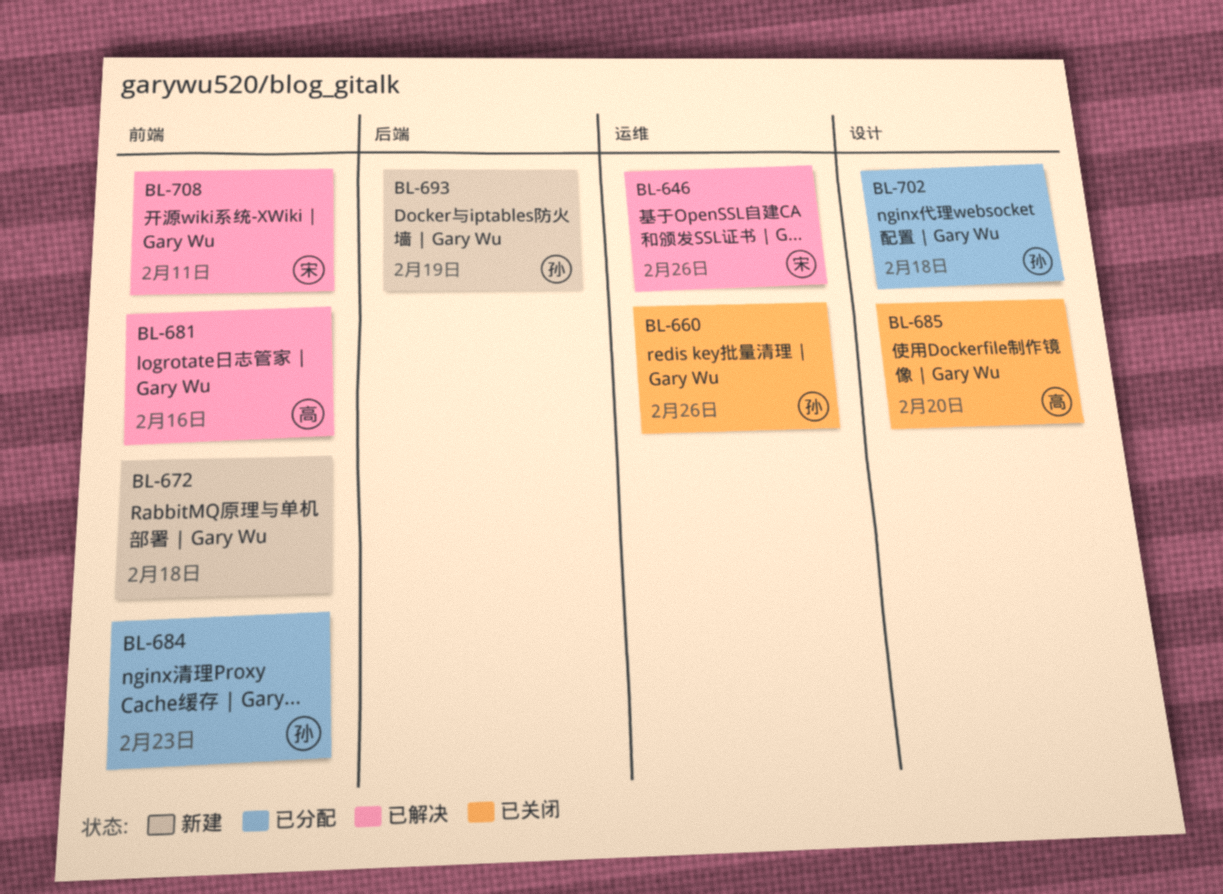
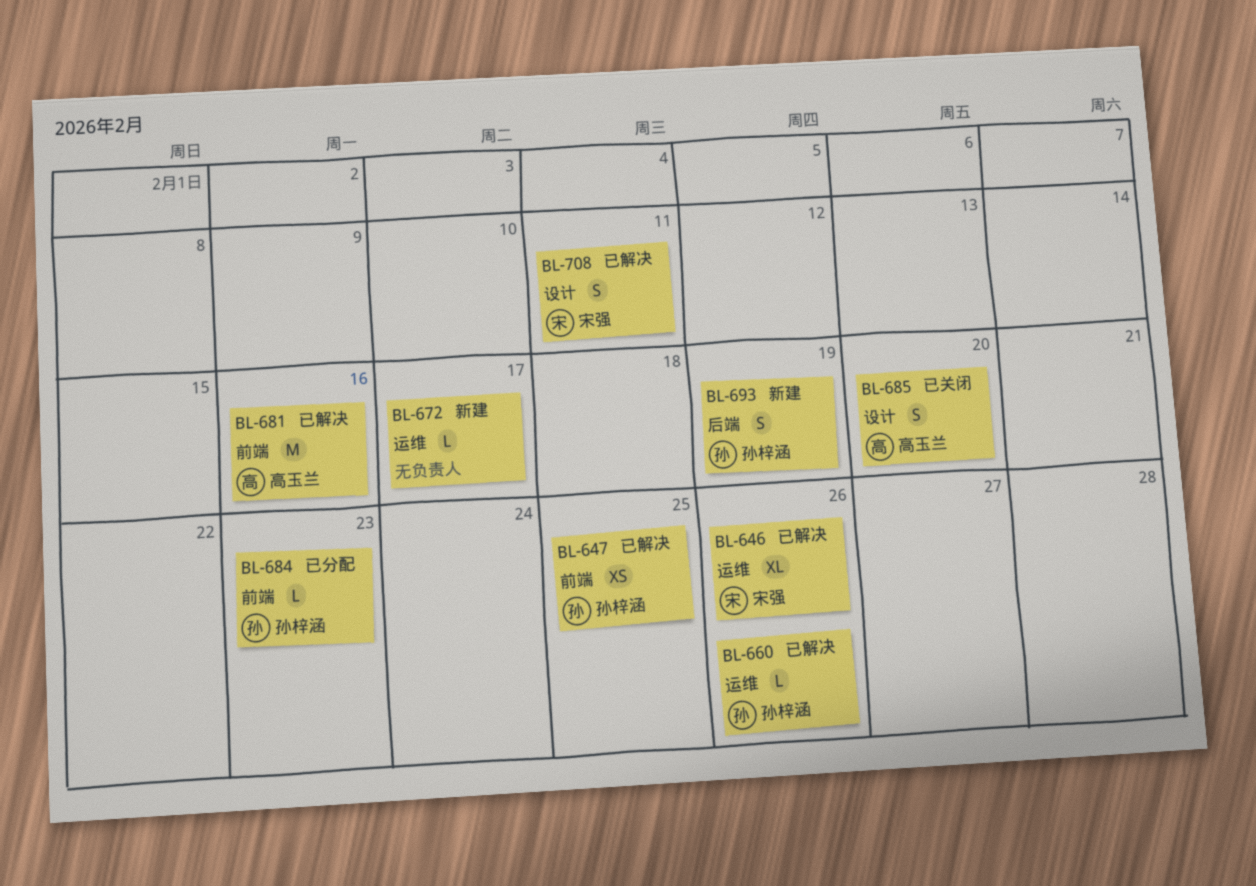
BL-647: none -> present
BL-660, status: 已关闭 -> 已解决
BL-672, label: 前端 -> 运维
BL-672, due: Feb 18 -> Feb 17
BL-702: present -> none
BL-708, label: 前端 -> 设计

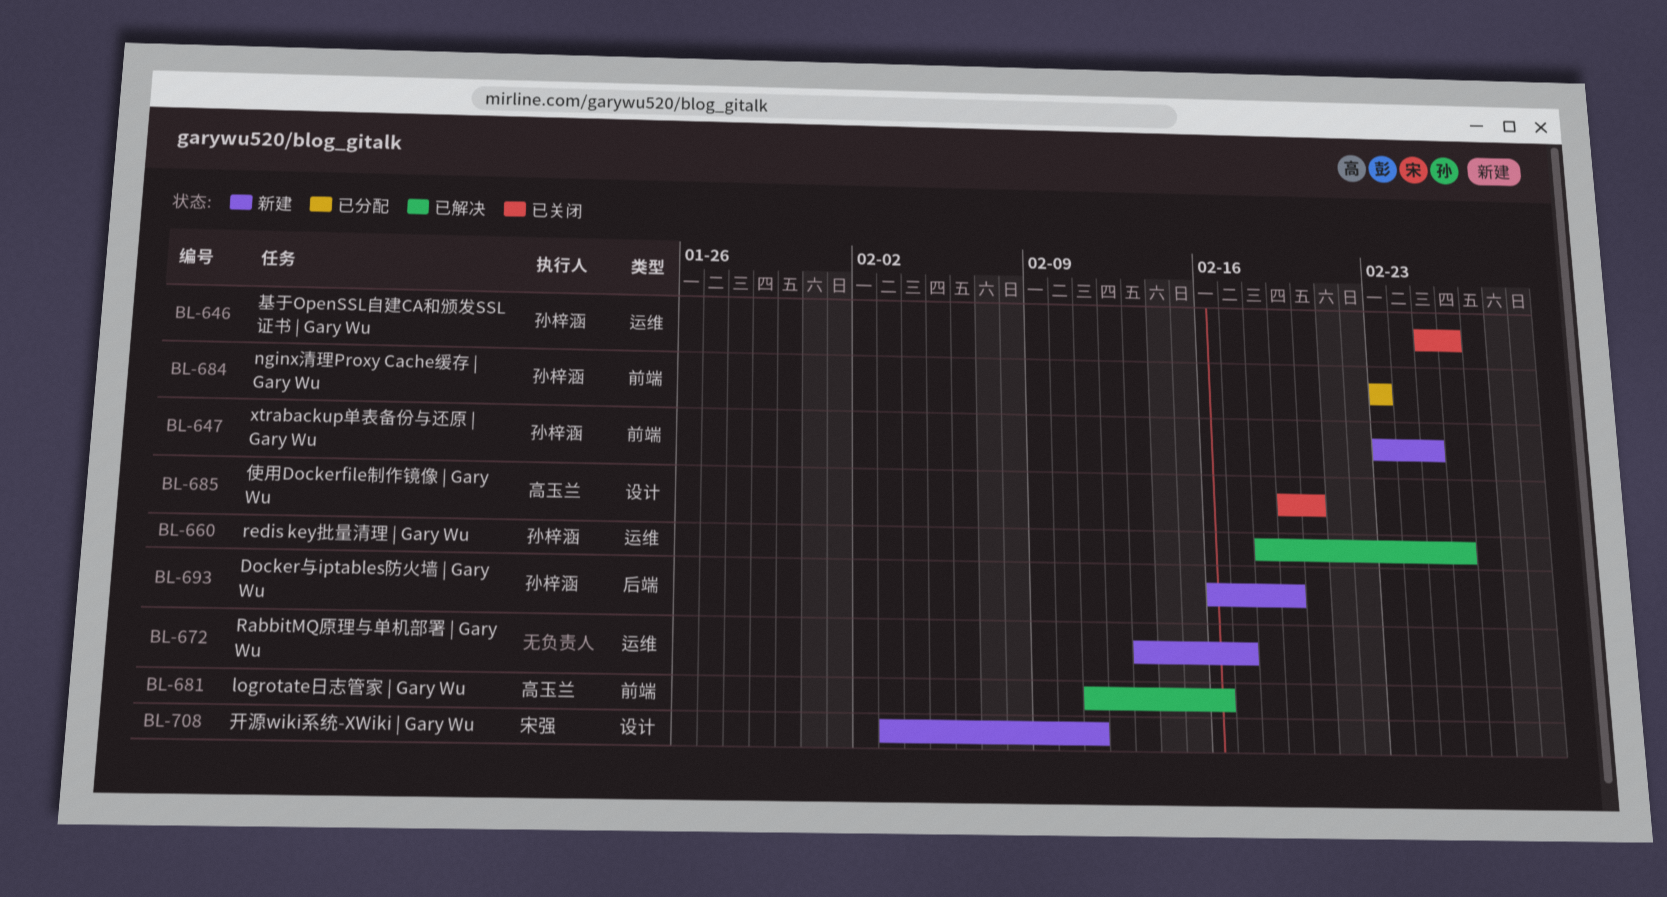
BL-646, status: 已解决 -> 已关闭
BL-646, owner: 宋强 -> 孙梓涵
BL-647, status: 已解决 -> 新建
BL-708, status: 已解决 -> 新建

